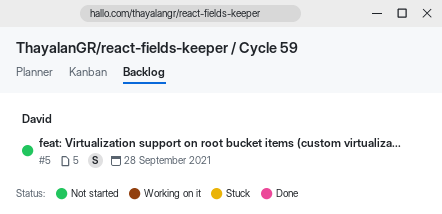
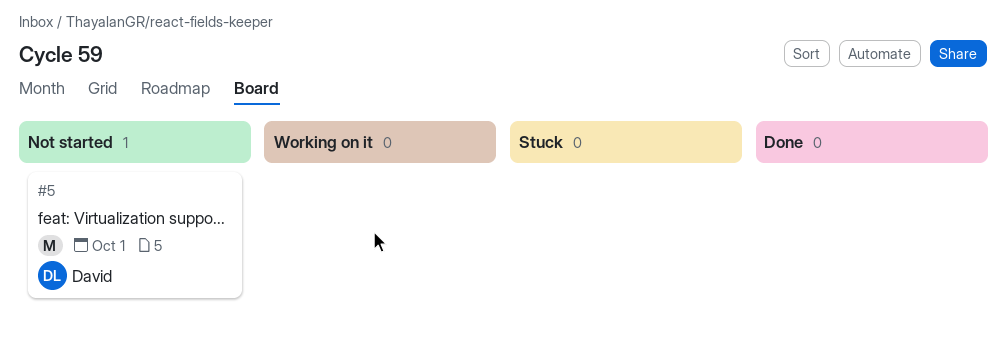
#5, estimate: S -> M
#5, due: Sep 28 -> Oct 1

